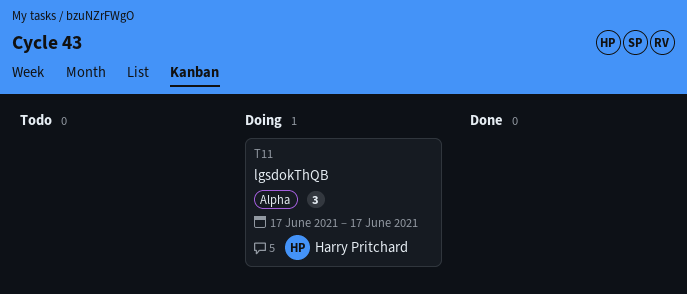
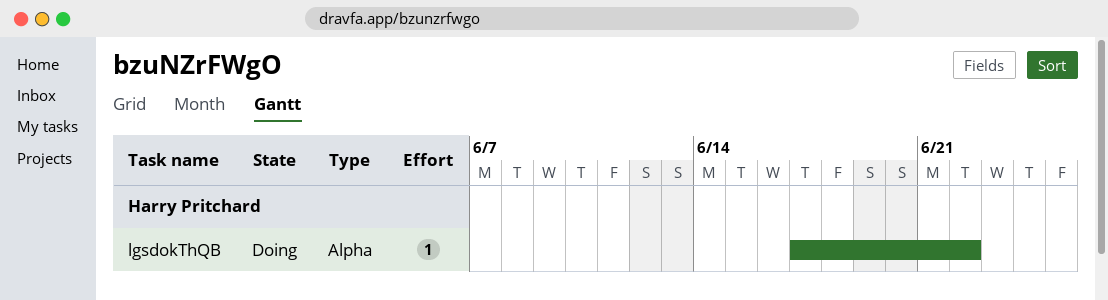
lgsdokThQB, estimate: 3 -> 1
lgsdokThQB, due: Jun 17 -> Jun 22

